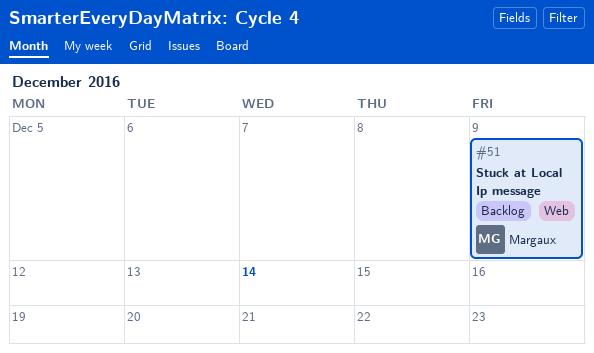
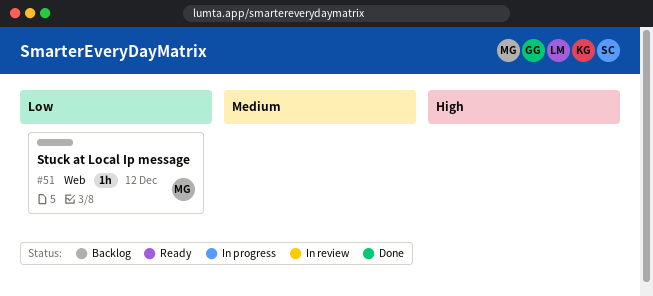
#51, due: Dec 9 -> Dec 12

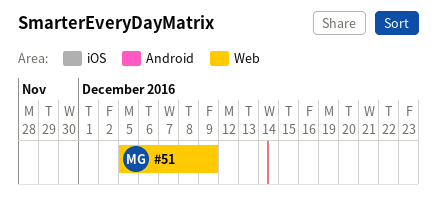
#51, due: Dec 12 -> Dec 9

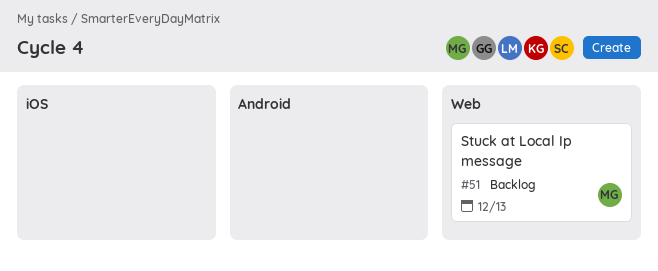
#51, due: Dec 9 -> Dec 13

